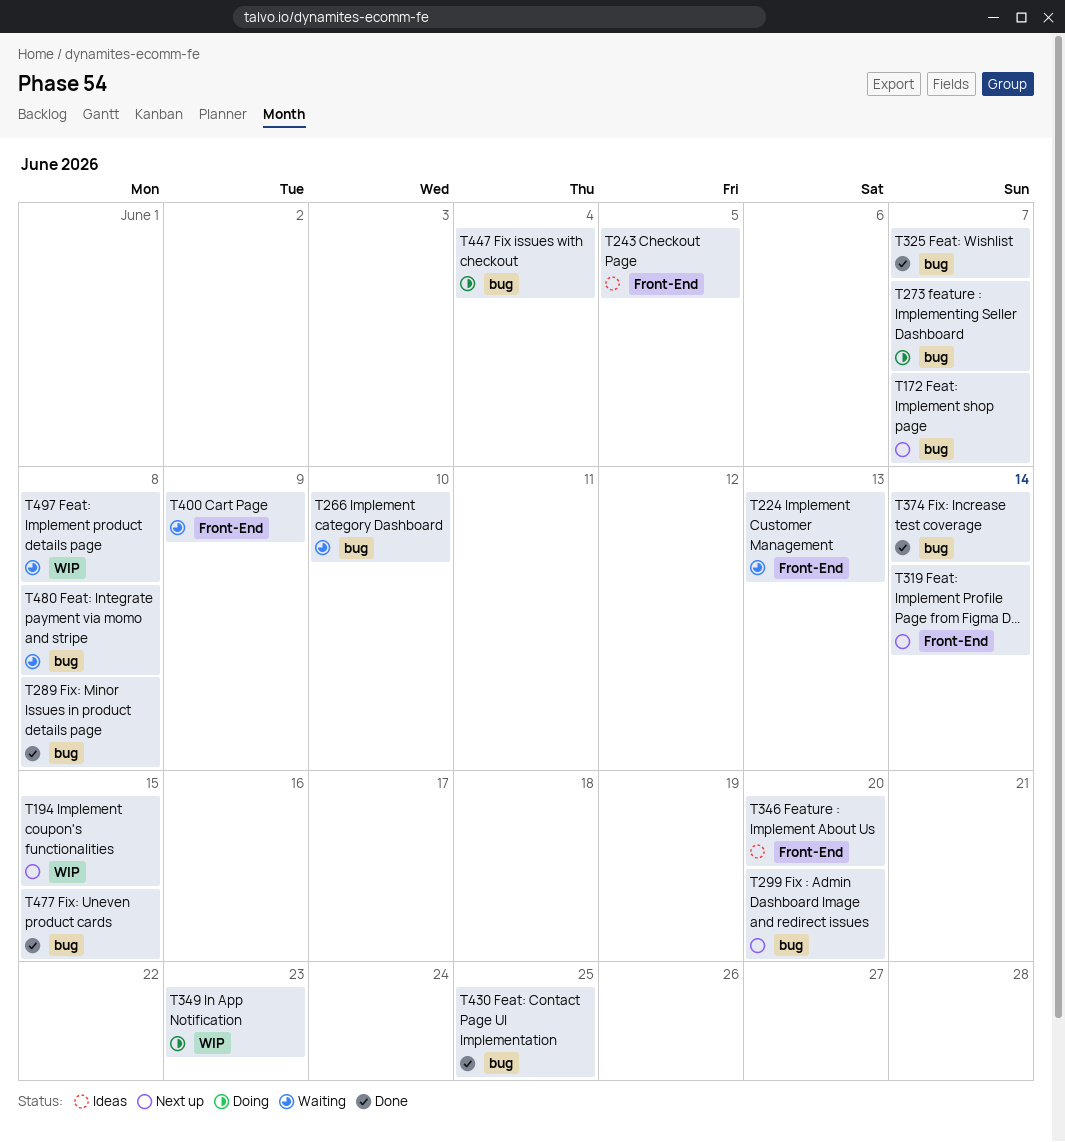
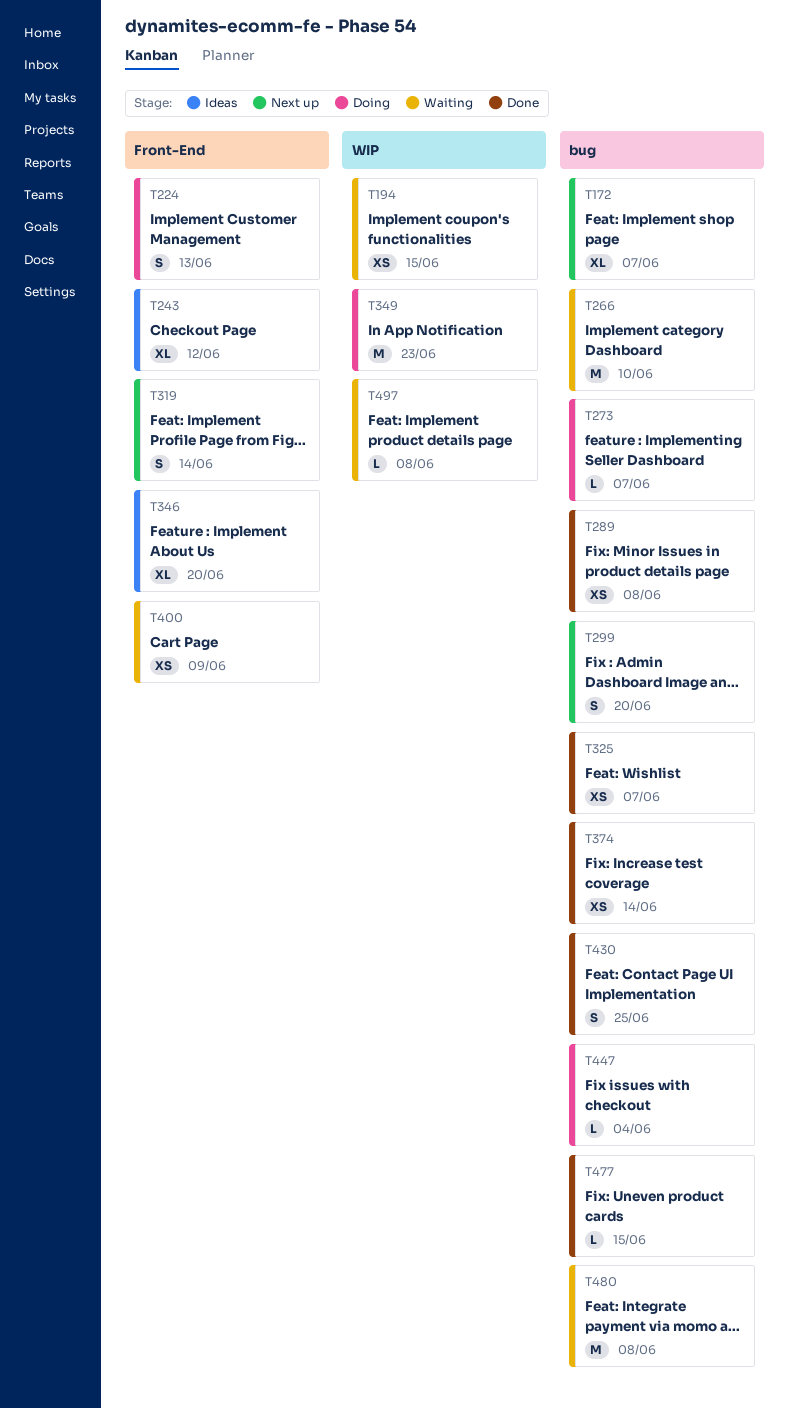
T194, status: Next up -> Waiting
T224, status: Waiting -> Doing
T243, due: Jun 5 -> Jun 12

